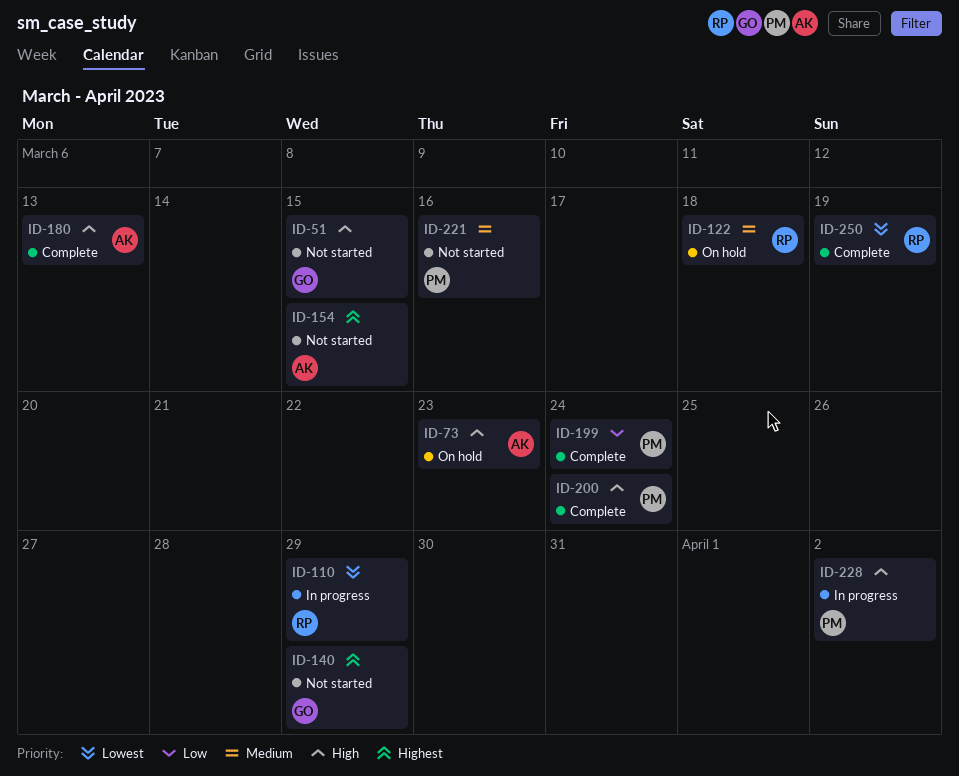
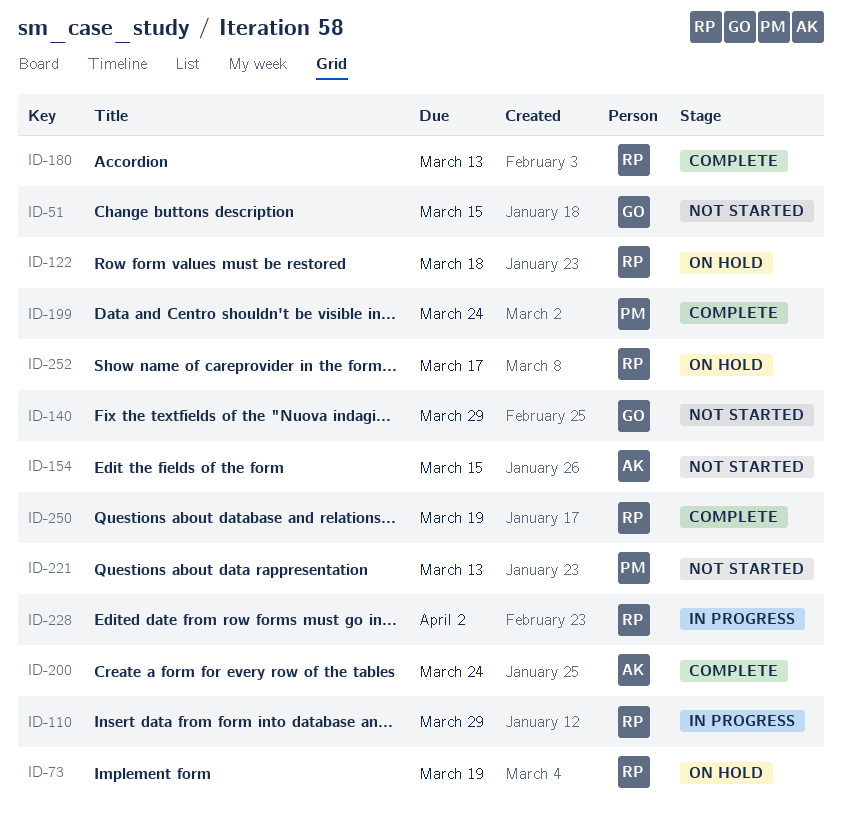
ID-73, owner: AK -> RP
ID-73, due: Mar 23 -> Mar 19
ID-180, owner: AK -> RP
ID-200, owner: PM -> AK
ID-221, due: Mar 16 -> Mar 13
ID-228, owner: PM -> RP
ID-252: none -> present

